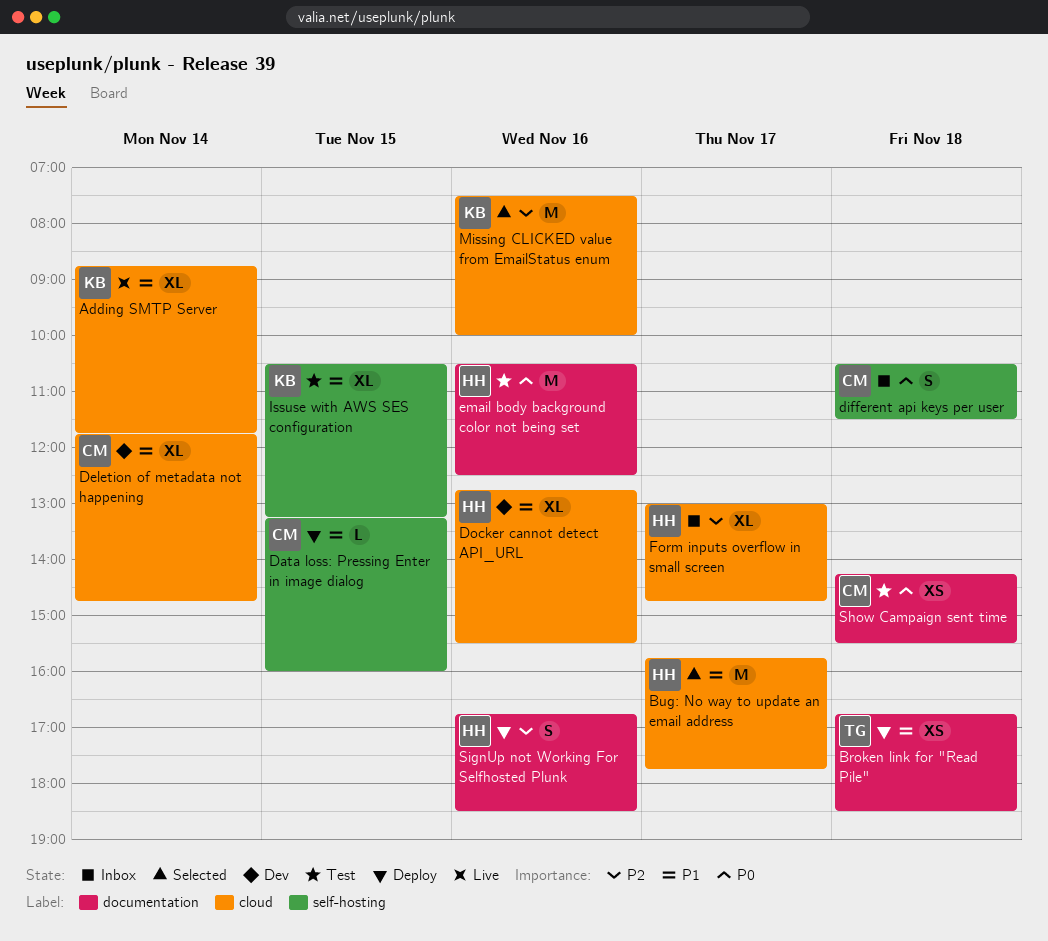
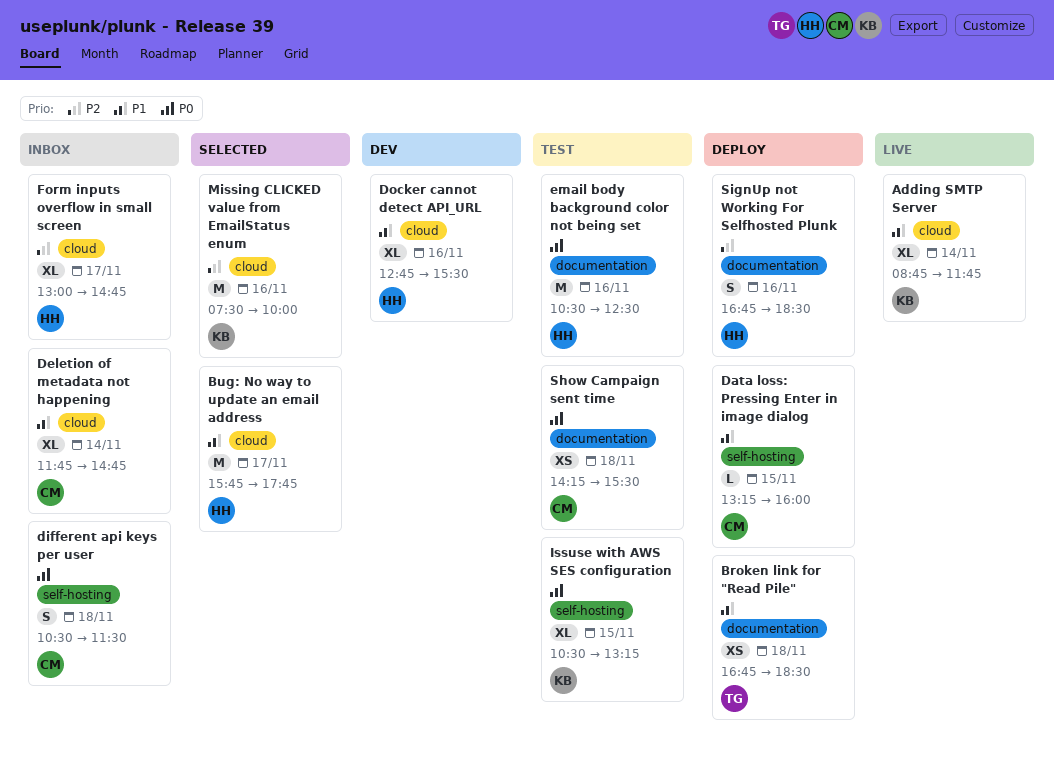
Deletion of metadata not happening, status: Dev -> Inbox
Issuse with AWS SES configuration, priority: P1 -> P0

